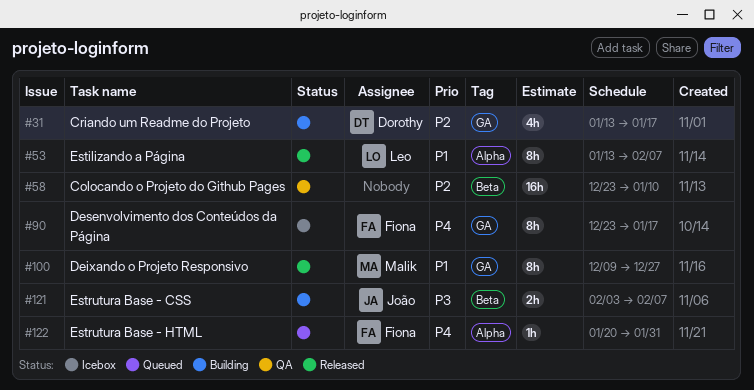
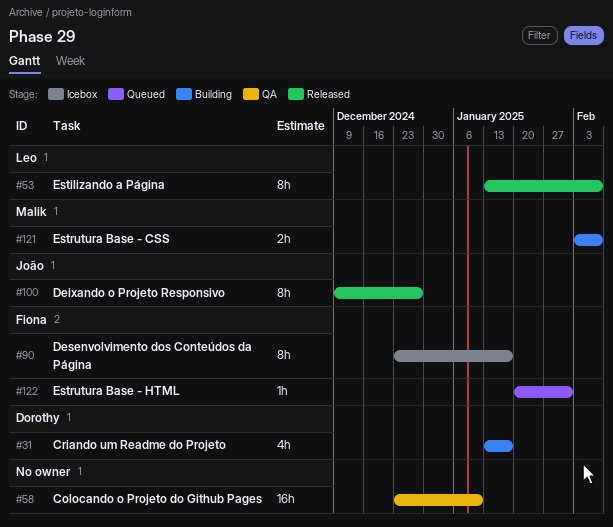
#100, owner: Malik -> João
#121, owner: João -> Malik

